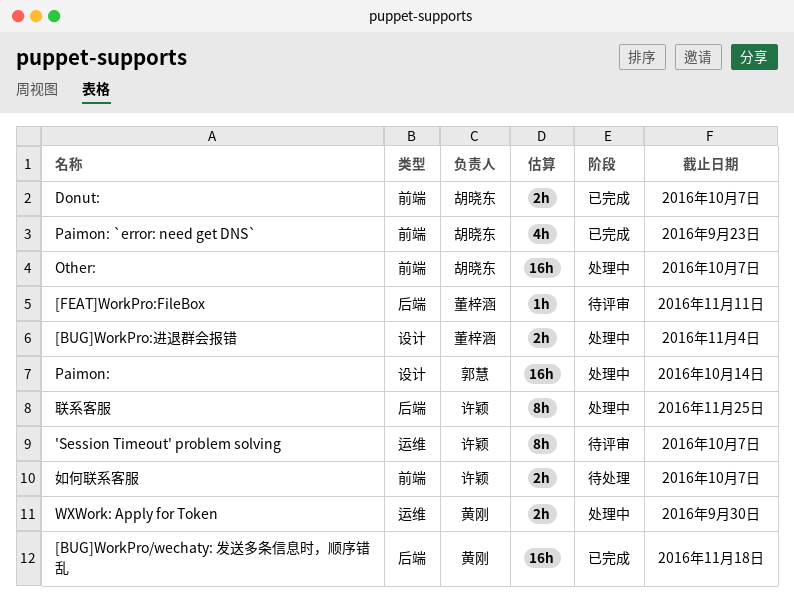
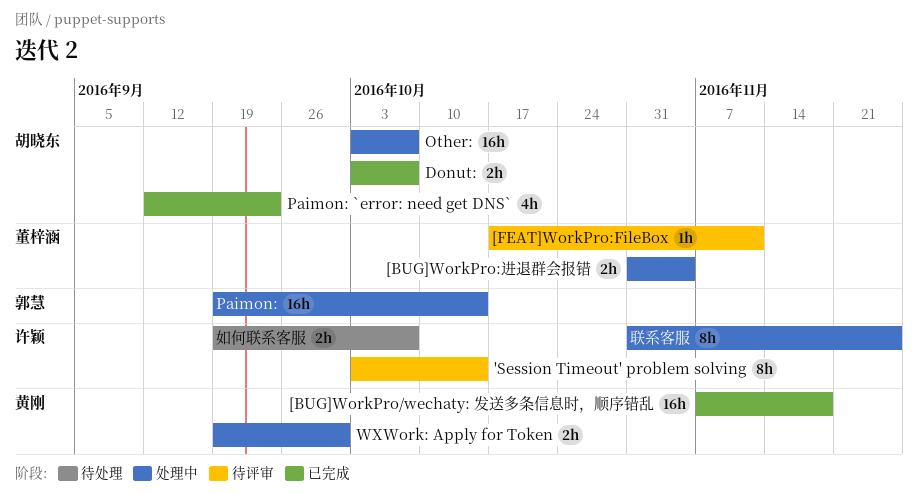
'Session Timeout' problem solving, due: Oct 7 -> Oct 14

